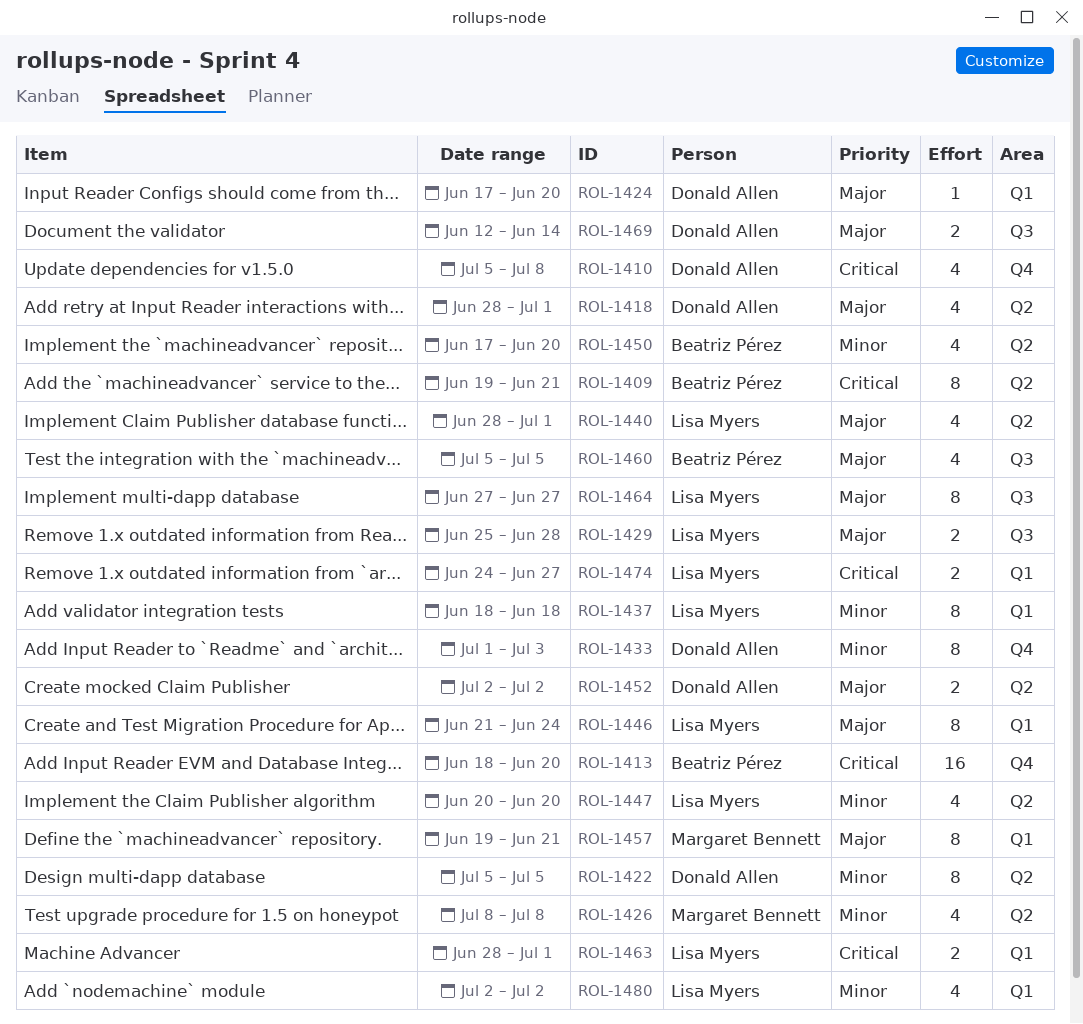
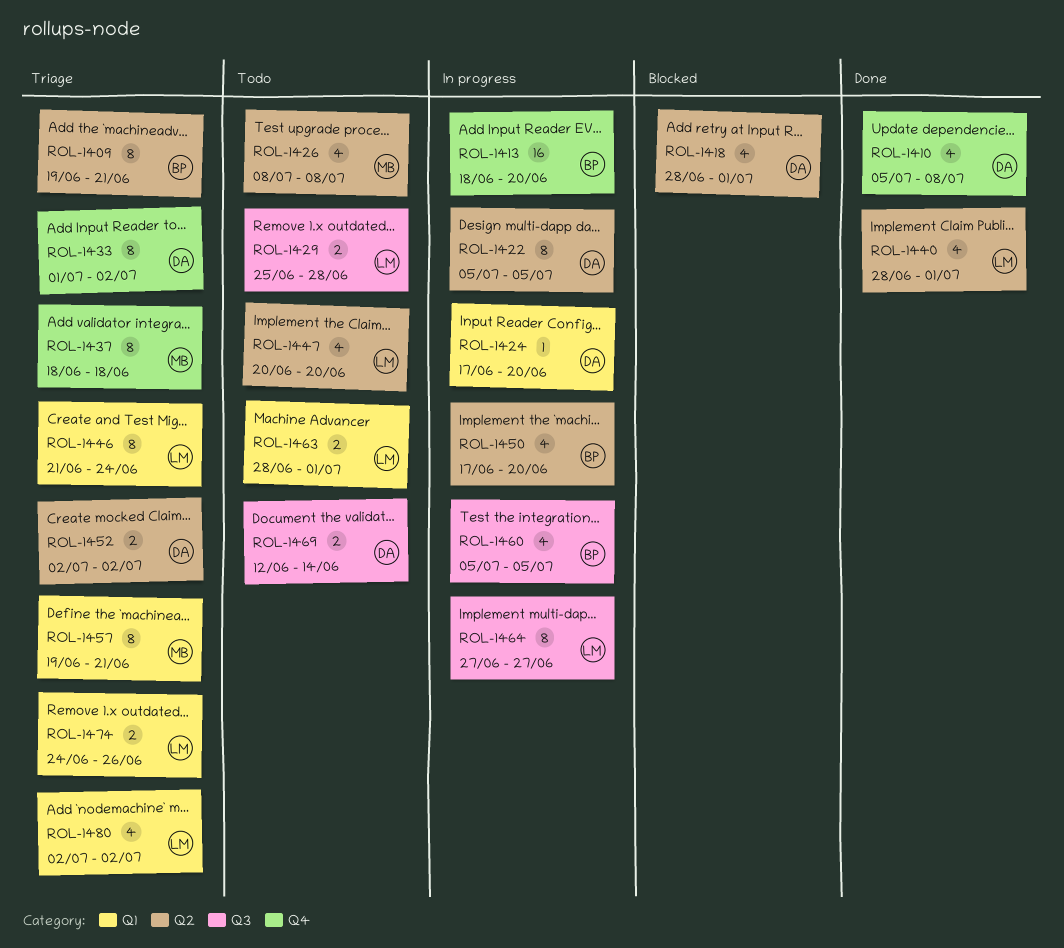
ROL-1433, due: Jul 3 -> Jul 2
ROL-1437, owner: Lisa Myers -> Margaret Bennett
ROL-1437, label: Q1 -> Q4
ROL-1474, due: Jun 27 -> Jun 26

